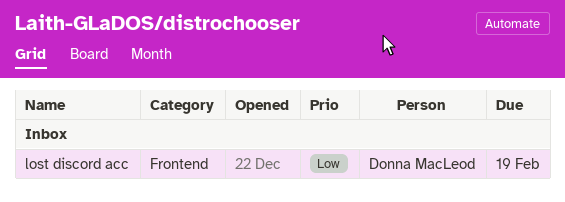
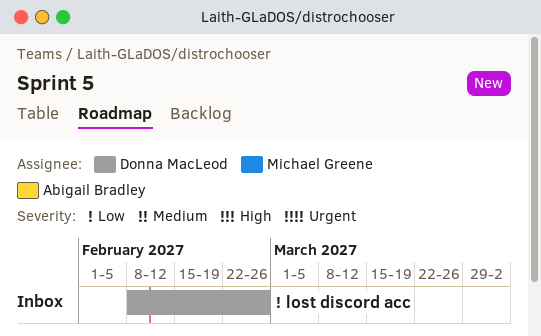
lost discord acc, due: Feb 19 -> Feb 26

